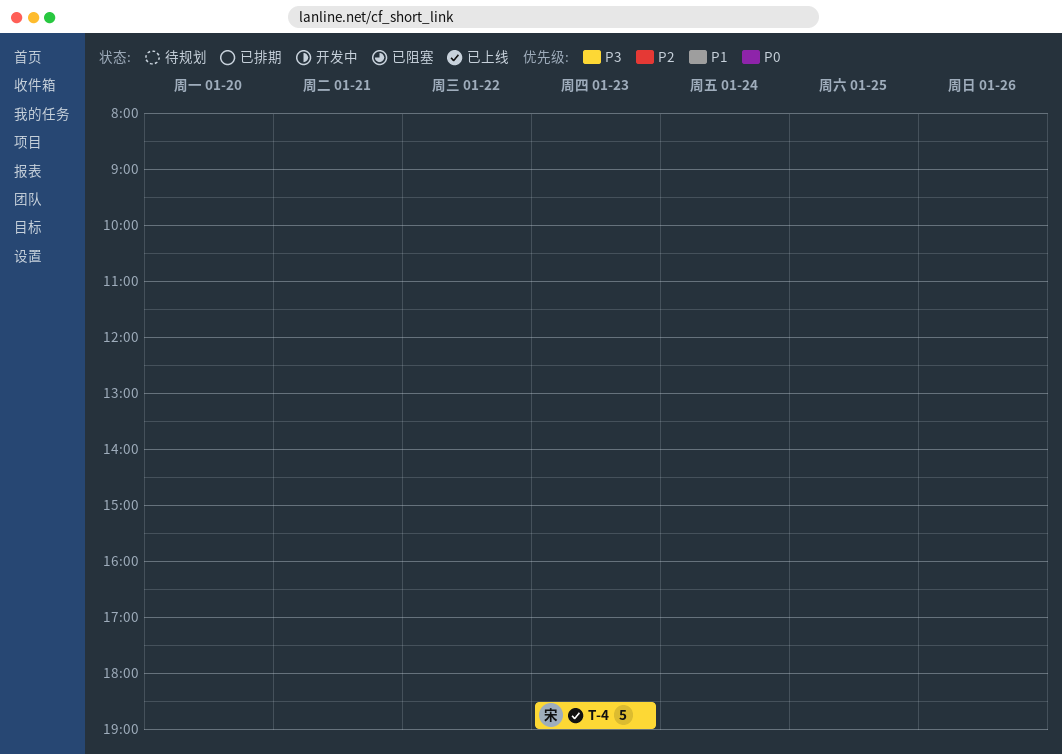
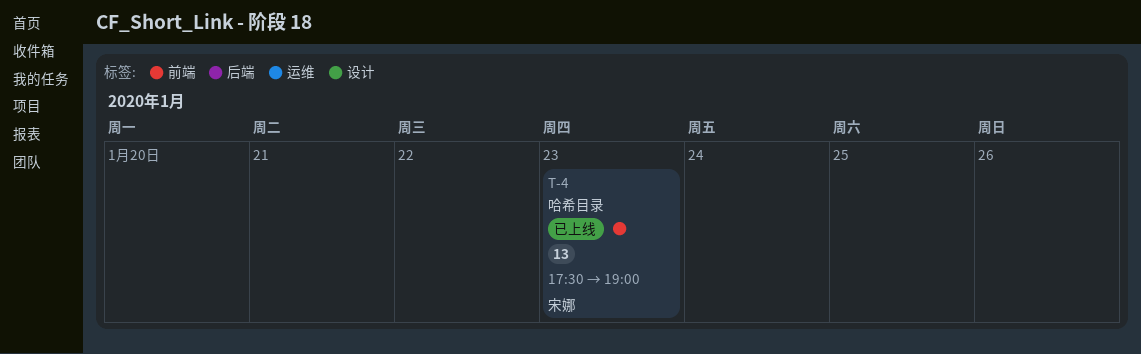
T-4, estimate: 5 -> 13
T-4, begins: 18:30 -> 17:30

